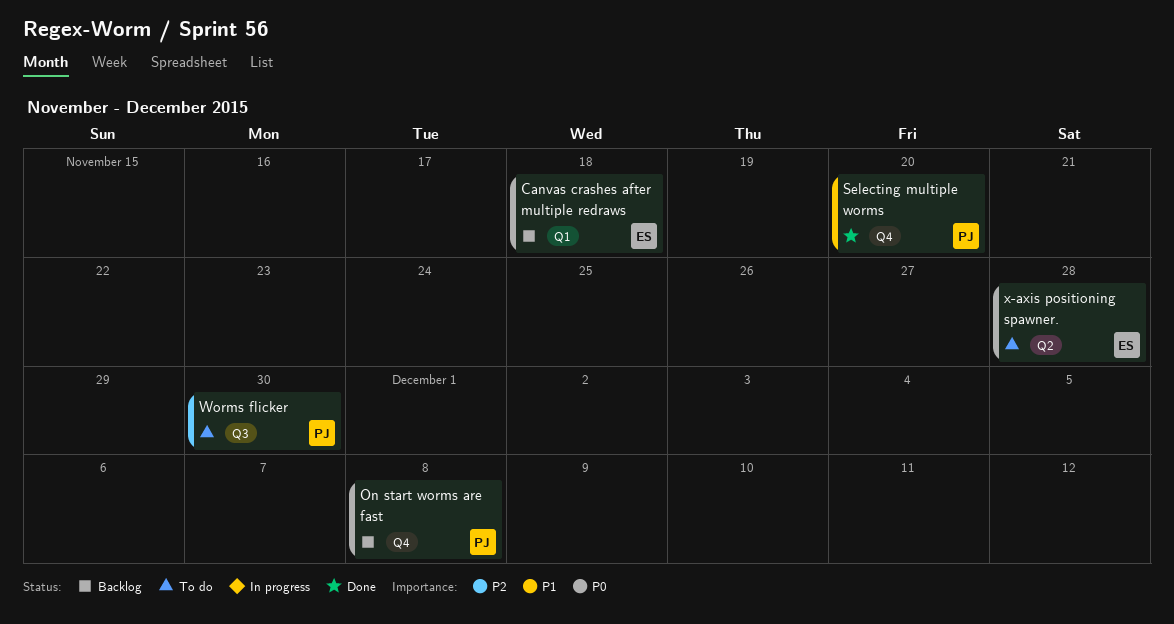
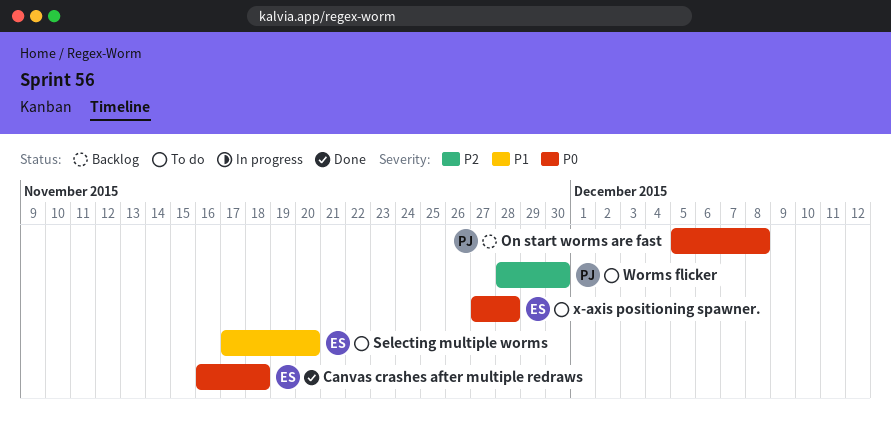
Canvas crashes after multiple redraws, status: Backlog -> Done
Selecting multiple worms, status: Done -> To do
Selecting multiple worms, owner: PJ -> ES

